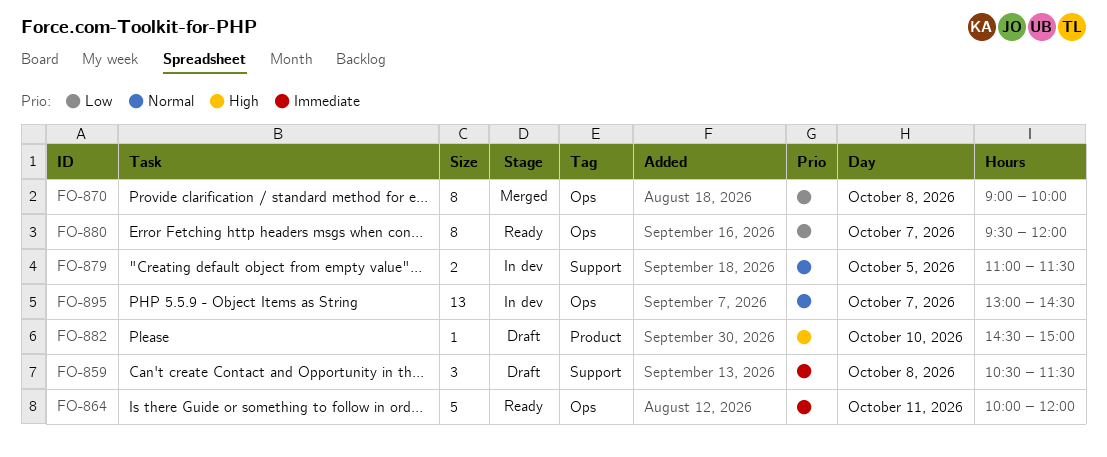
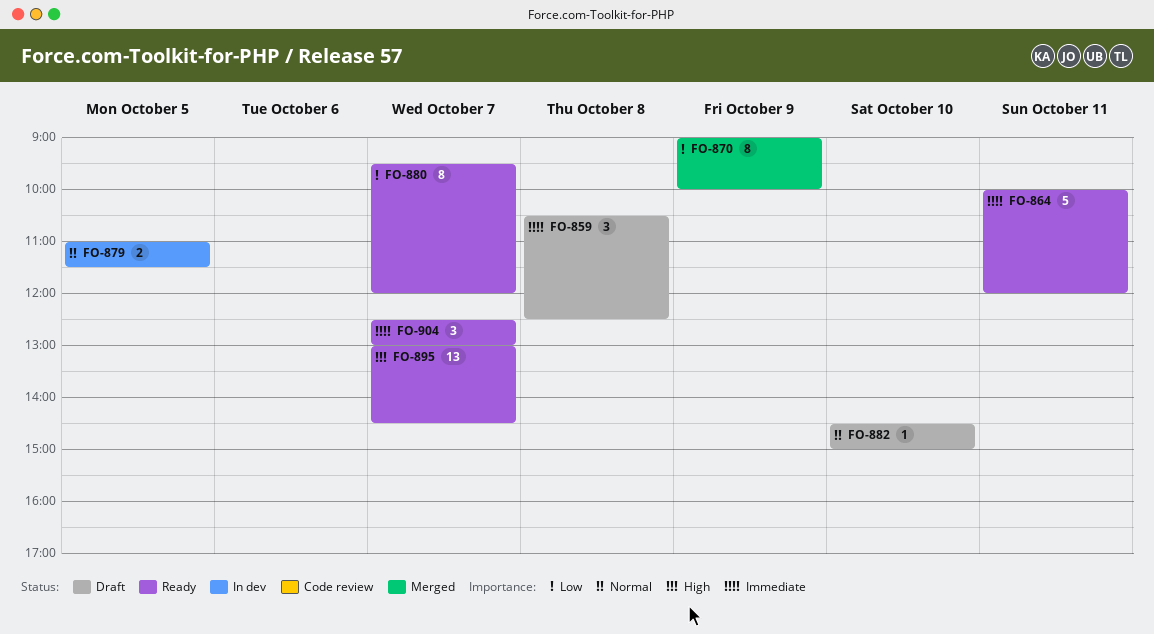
FO-859, ends: 11:30 -> 12:30
FO-870, day: Oct 8 -> Oct 9
FO-882, priority: High -> Normal
FO-895, status: In dev -> Ready
FO-895, priority: Normal -> High
FO-904: none -> present

